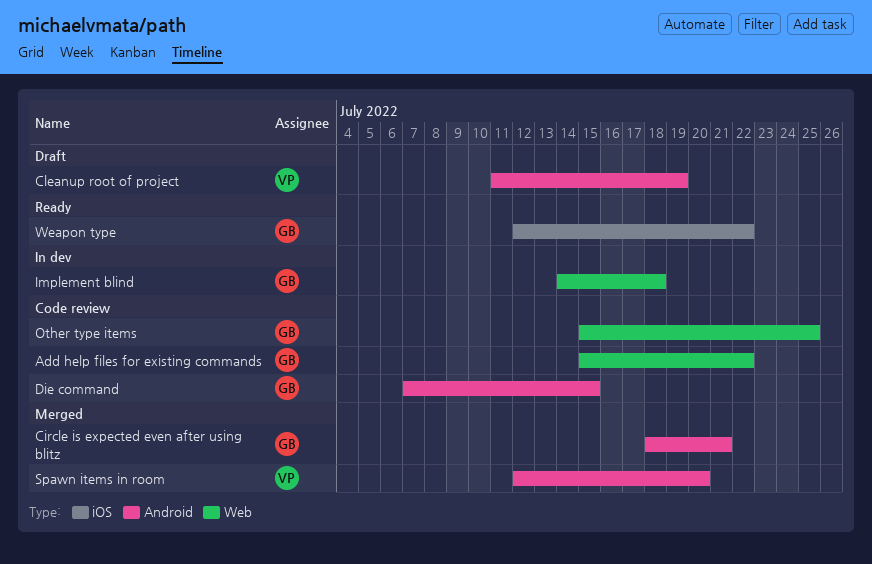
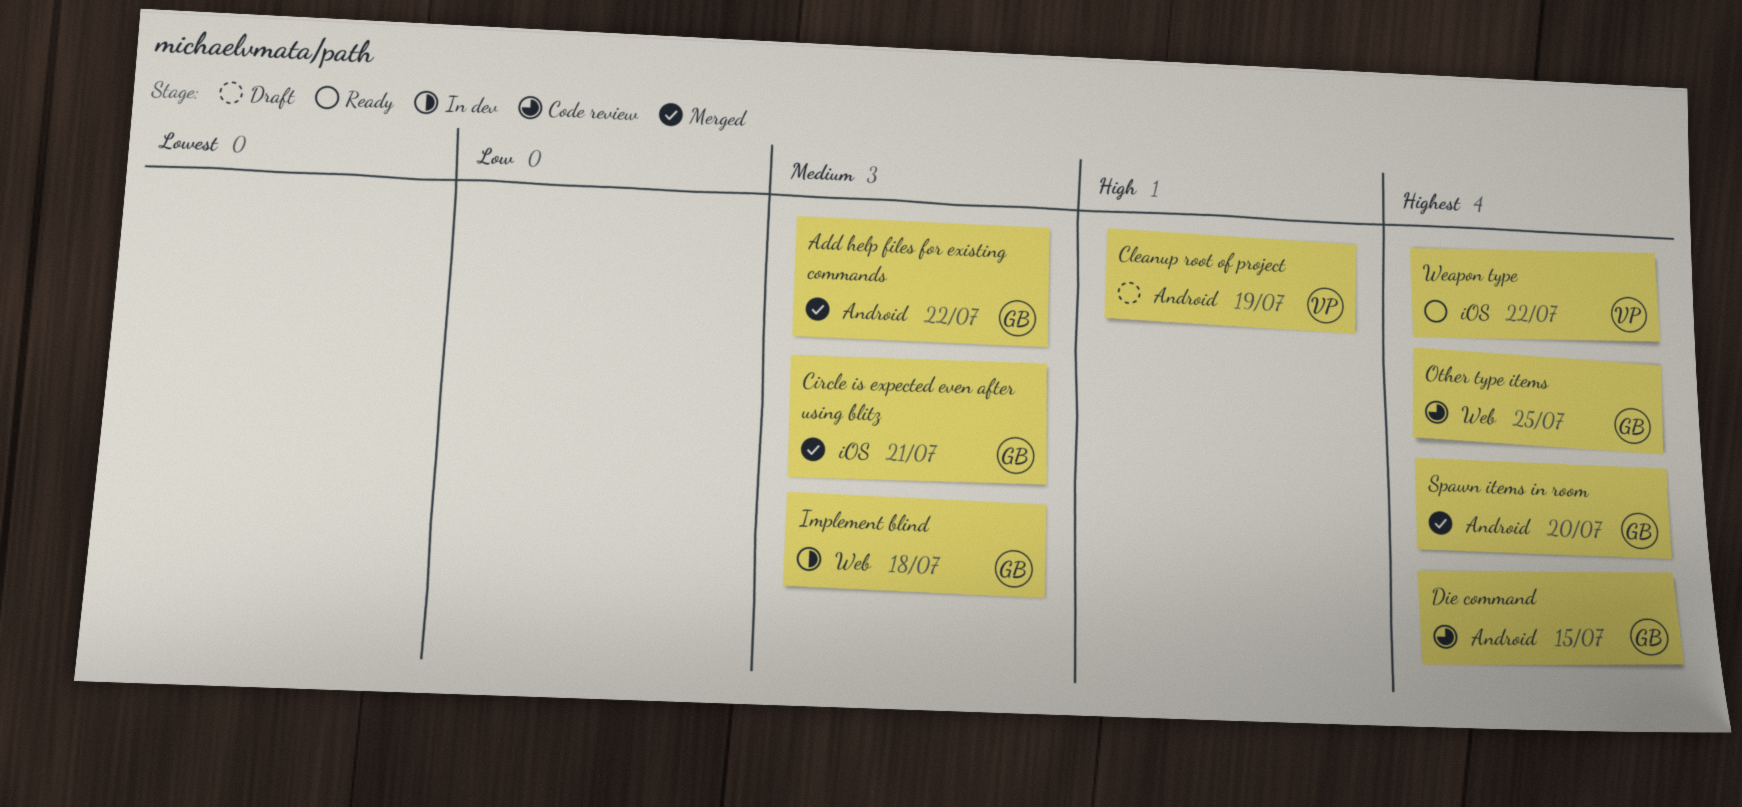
Add help files for existing commands, status: Code review -> Merged
Add help files for existing commands, label: Web -> Android
Circle is expected even after using blitz, label: Android -> iOS
Spawn items in room, owner: VP -> GB
Weapon type, owner: GB -> VP

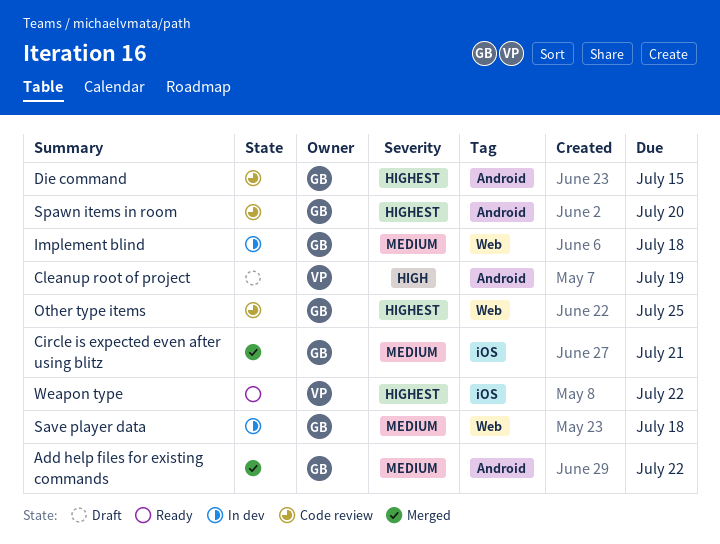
Save player data: none -> present
Spawn items in room, status: Merged -> Code review

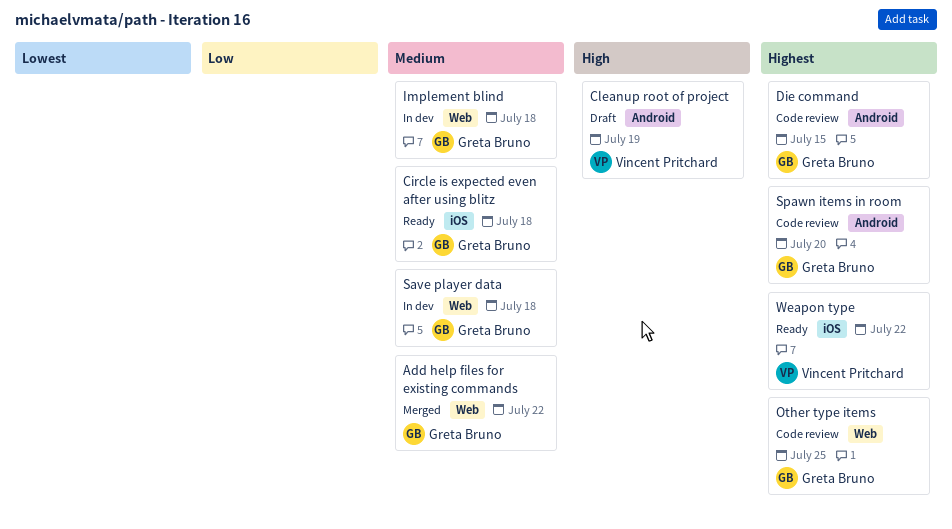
Add help files for existing commands, label: Android -> Web
Circle is expected even after using blitz, status: Merged -> Ready
Circle is expected even after using blitz, due: Jul 21 -> Jul 18

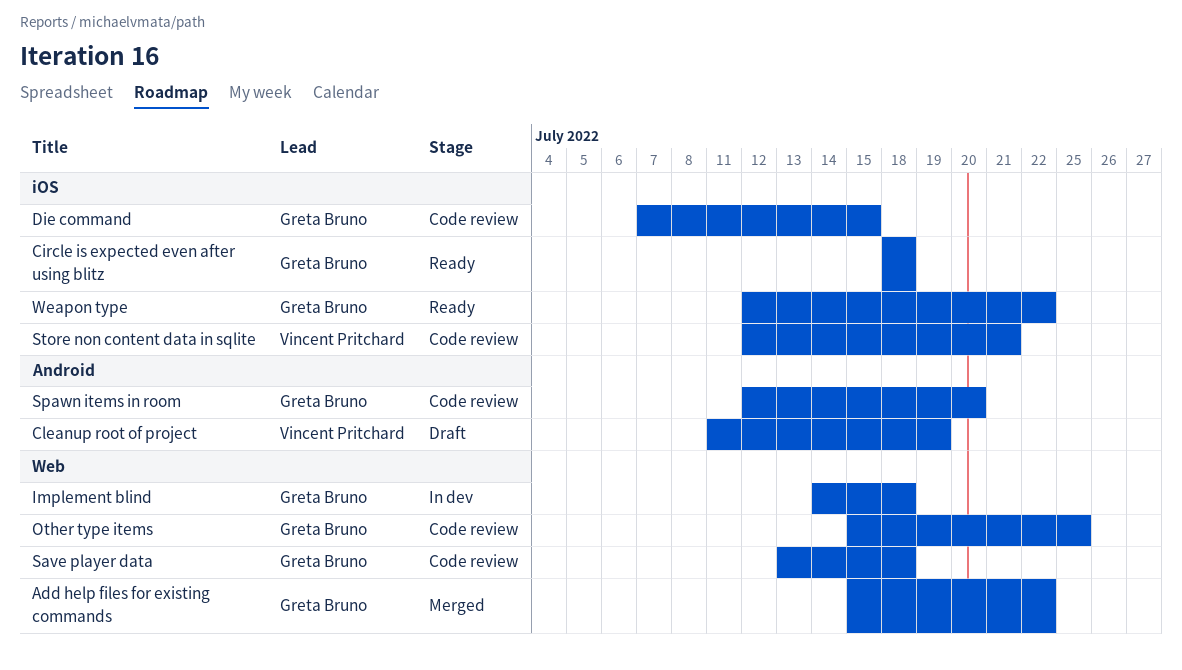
Die command, label: Android -> iOS
Save player data, status: In dev -> Code review
Store non content data in sqlite: none -> present
Weapon type, owner: Vincent Pritchard -> Greta Bruno

